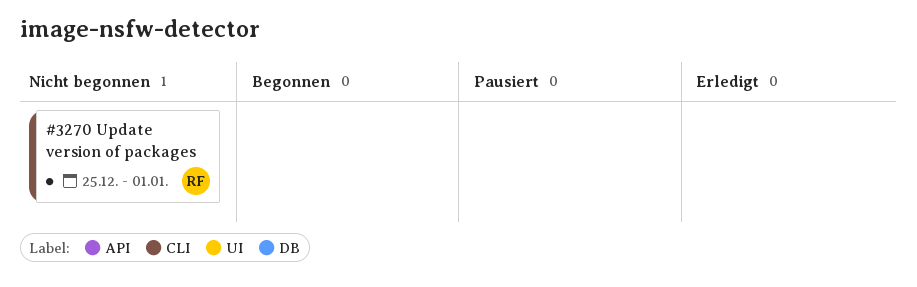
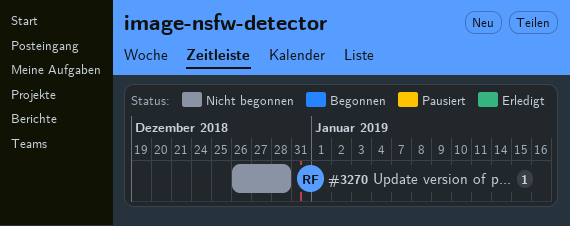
#3270, start: Dec 25 -> Dec 26
#3270, due: Jan 1 -> Dec 28

